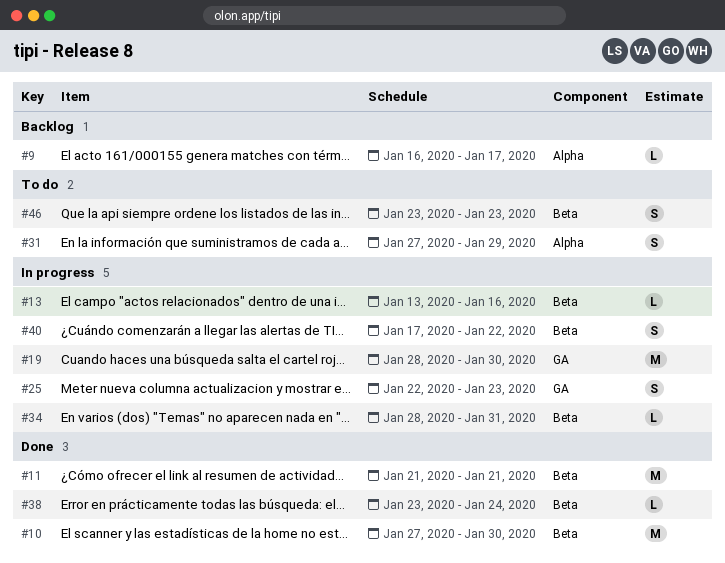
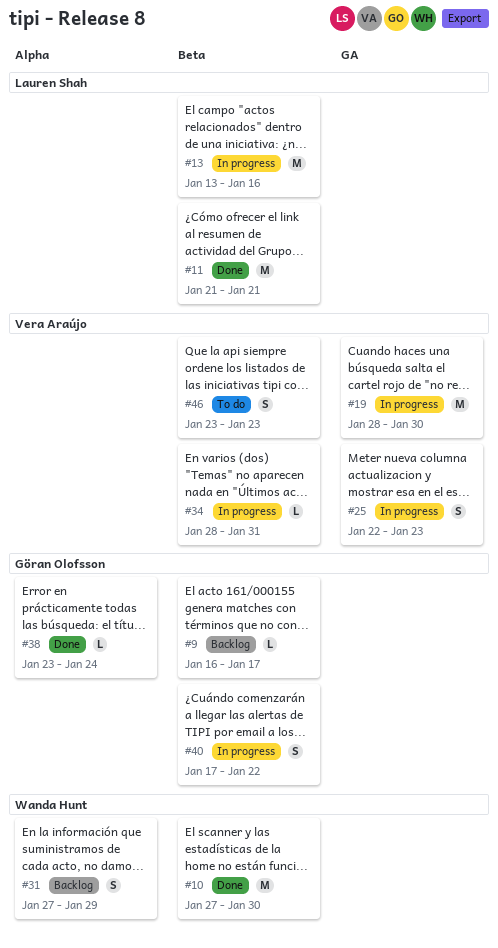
#9, label: Alpha -> Beta
#13, estimate: L -> M
#31, status: To do -> Backlog
#38, label: Beta -> Alpha

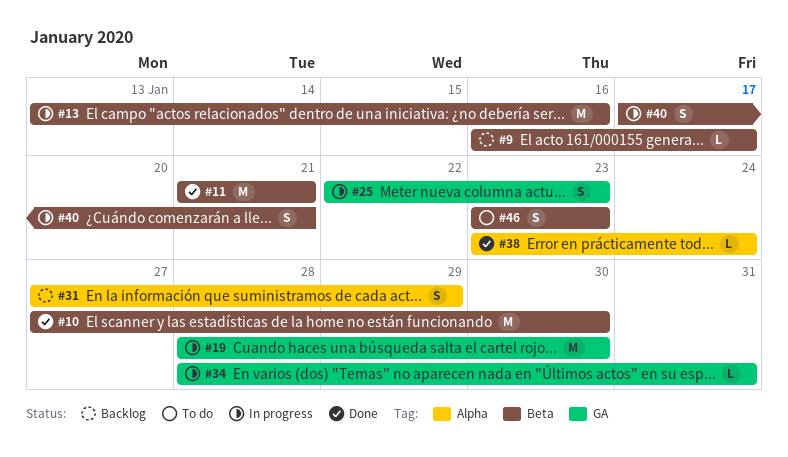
#34, label: Beta -> GA
#40, due: Jan 22 -> Jan 21

